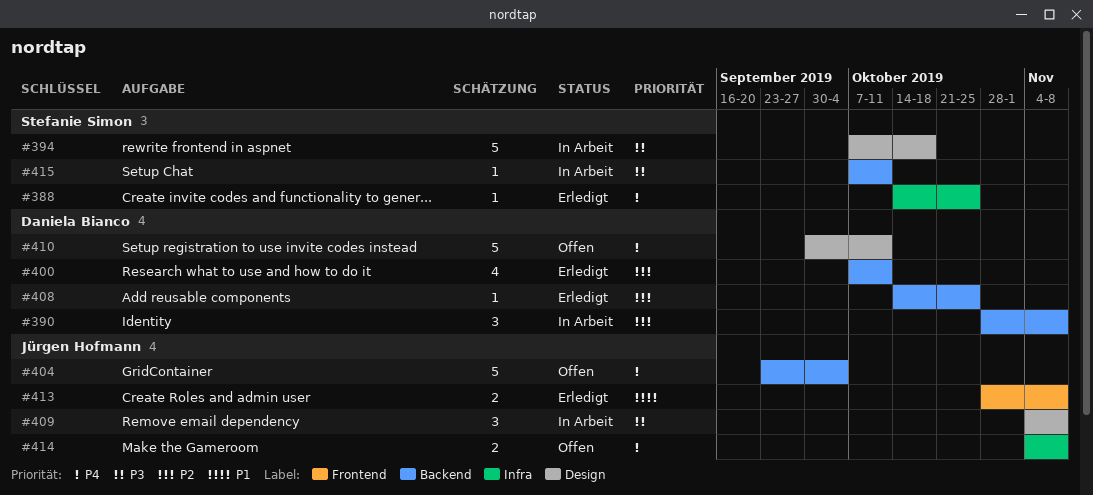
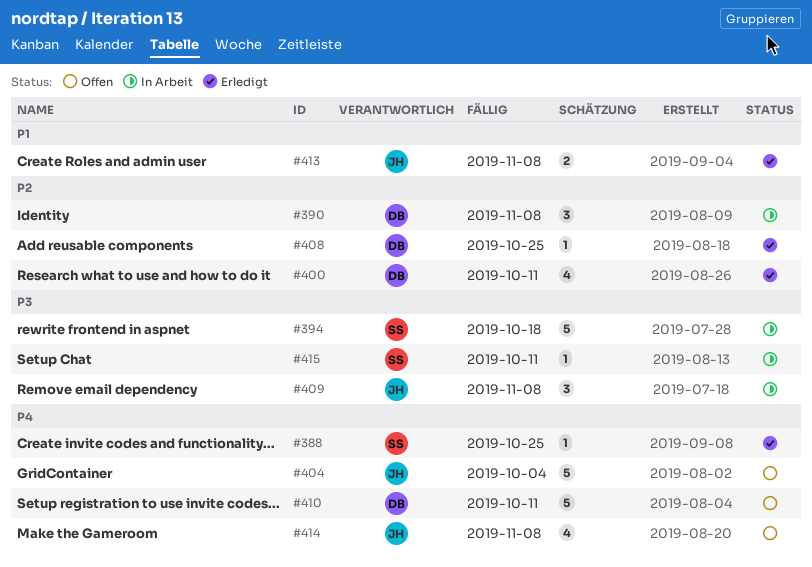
#414, estimate: 2 -> 4

